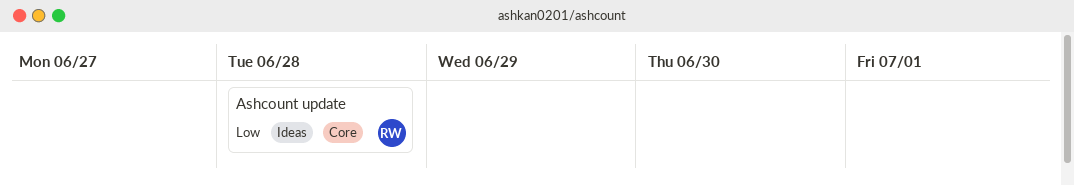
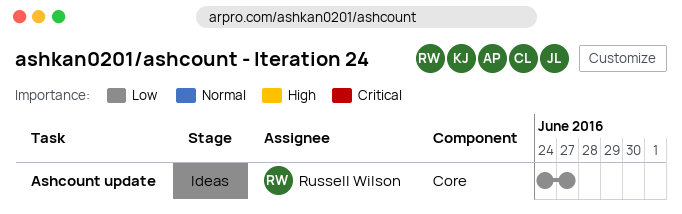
Ashcount update, due: Jun 28 -> Jun 27

